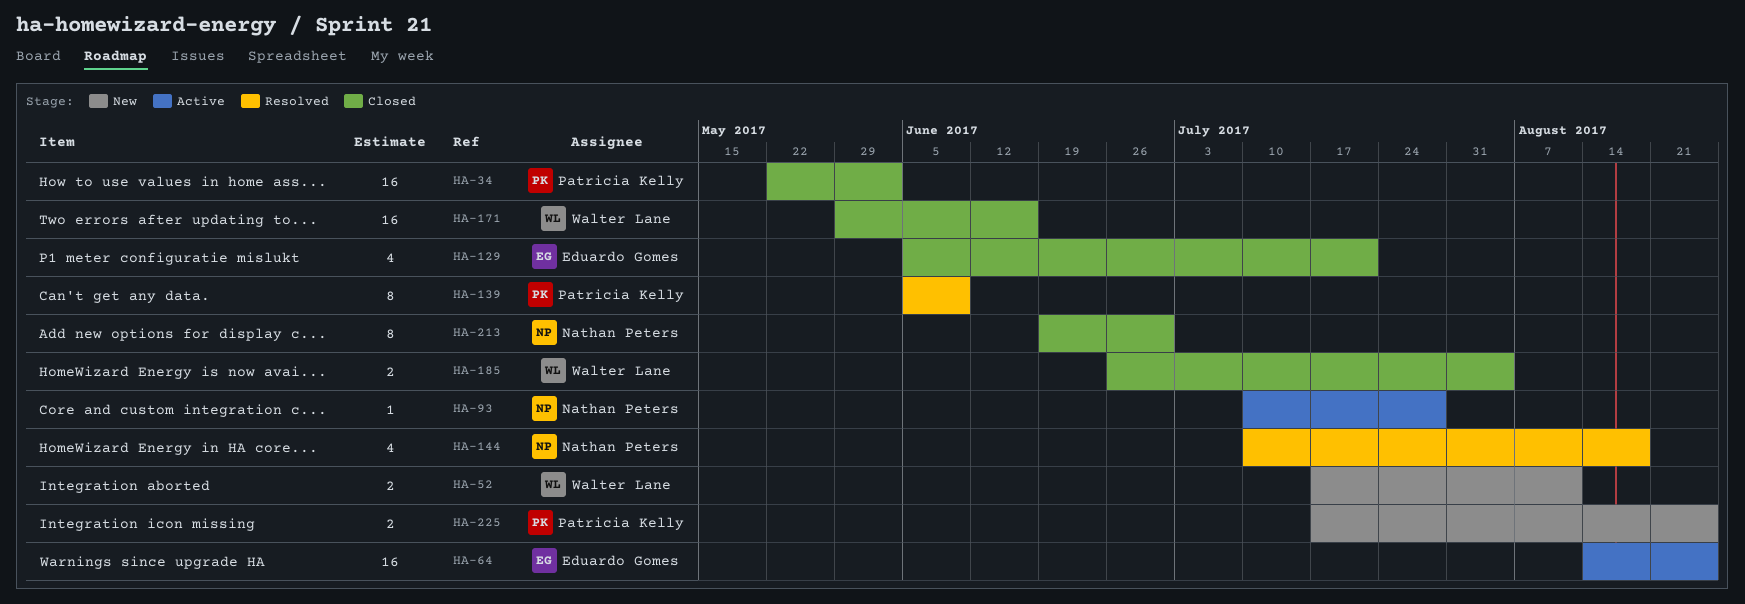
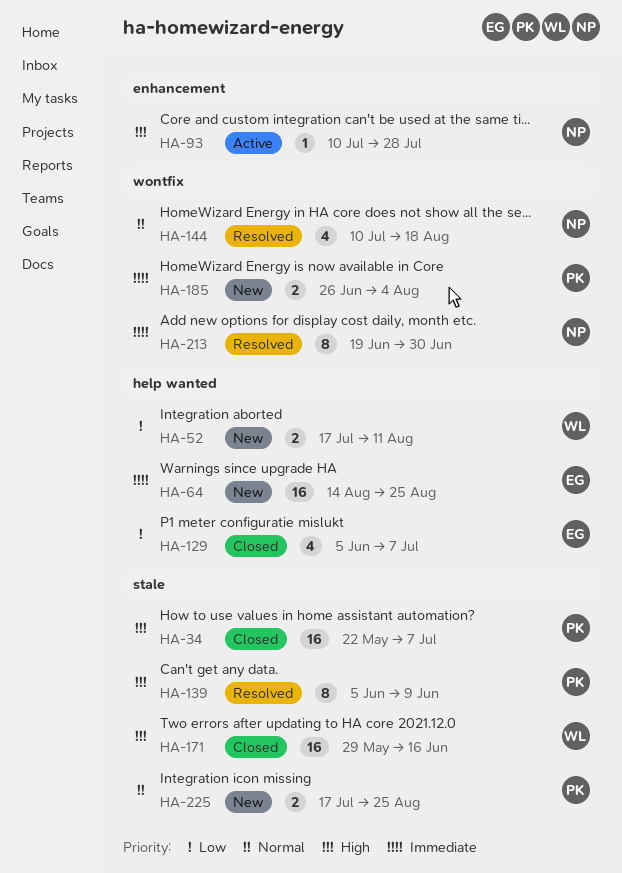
HA-34, due: Jun 2 -> Jul 7
HA-64, status: Active -> New
HA-129, due: Jul 21 -> Jul 7
HA-185, status: Closed -> New
HA-185, owner: Walter Lane -> Patricia Kelly
HA-213, status: Closed -> Resolved

